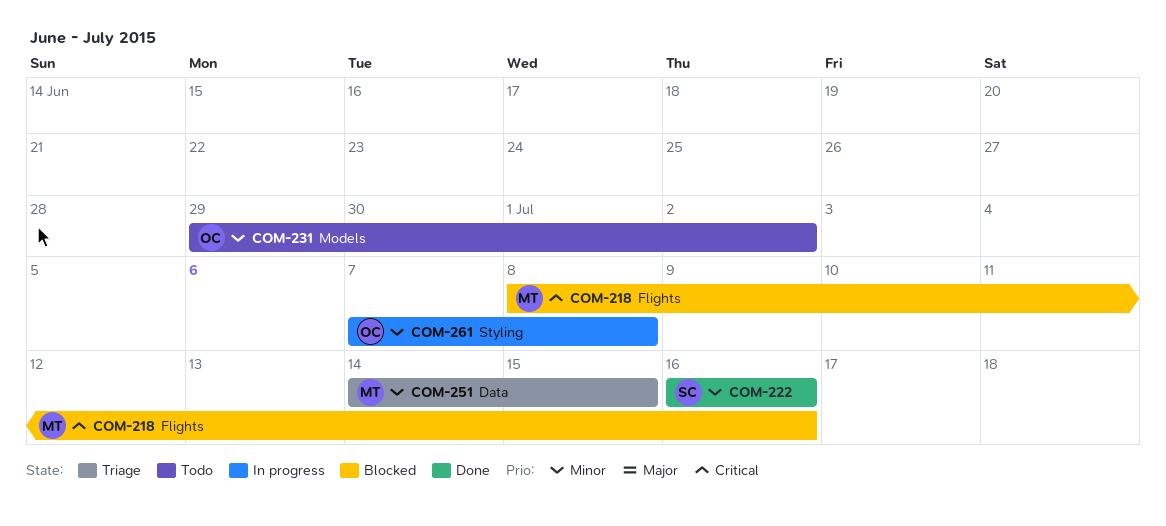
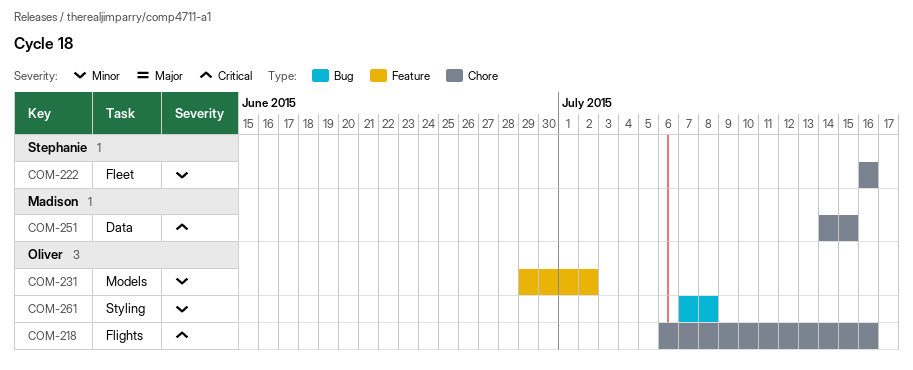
COM-218, owner: Madison -> Oliver
COM-218, start: Jul 8 -> Jul 6
COM-251, priority: Minor -> Critical

